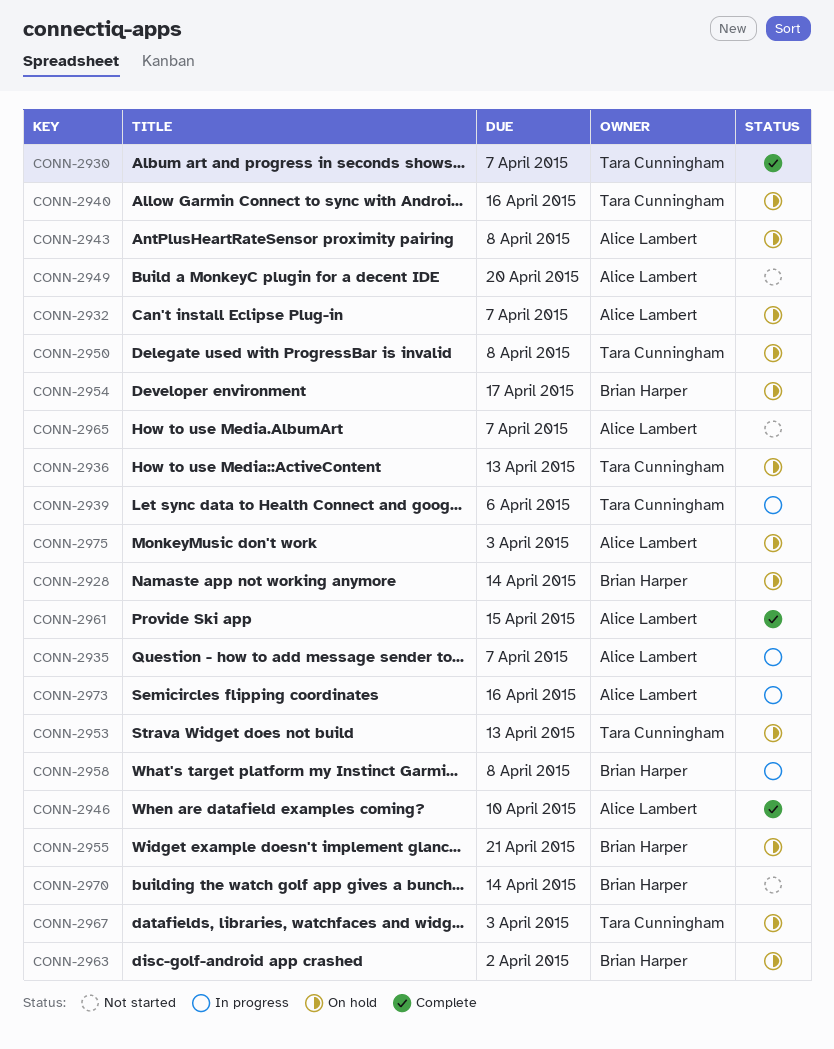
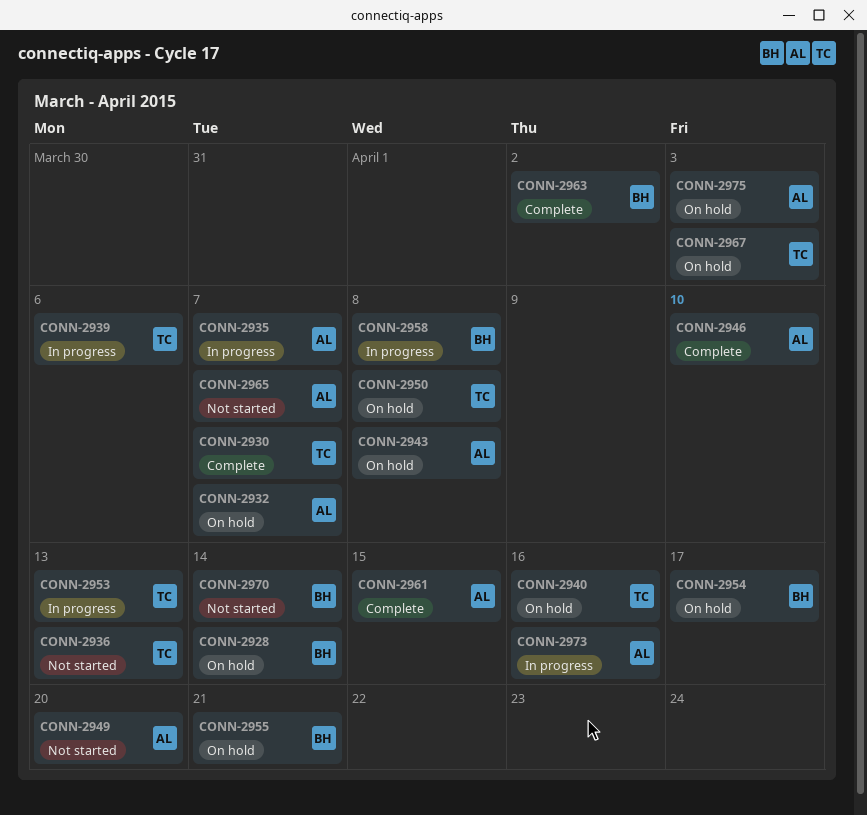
CONN-2936, status: On hold -> Not started
CONN-2953, status: On hold -> In progress
CONN-2963, status: On hold -> Complete

